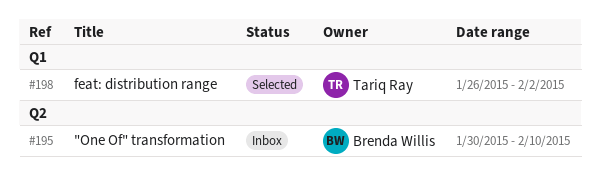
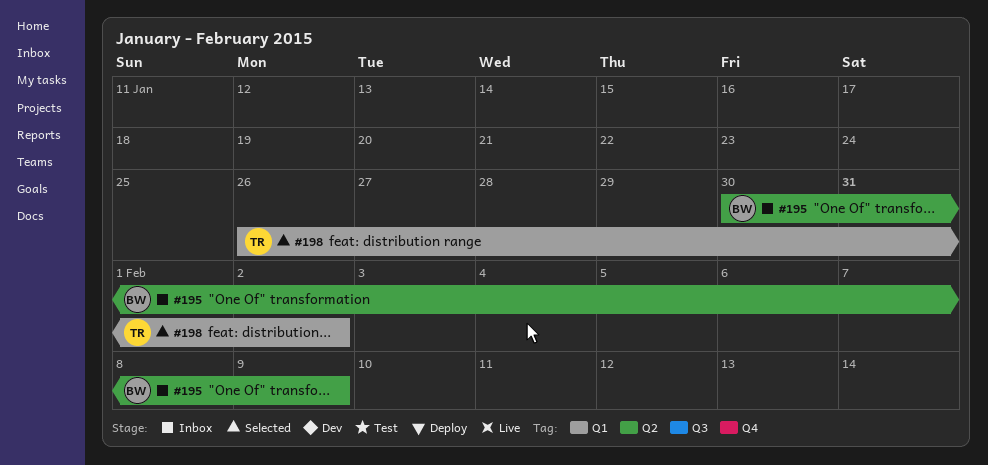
#195, due: Feb 10 -> Feb 9

